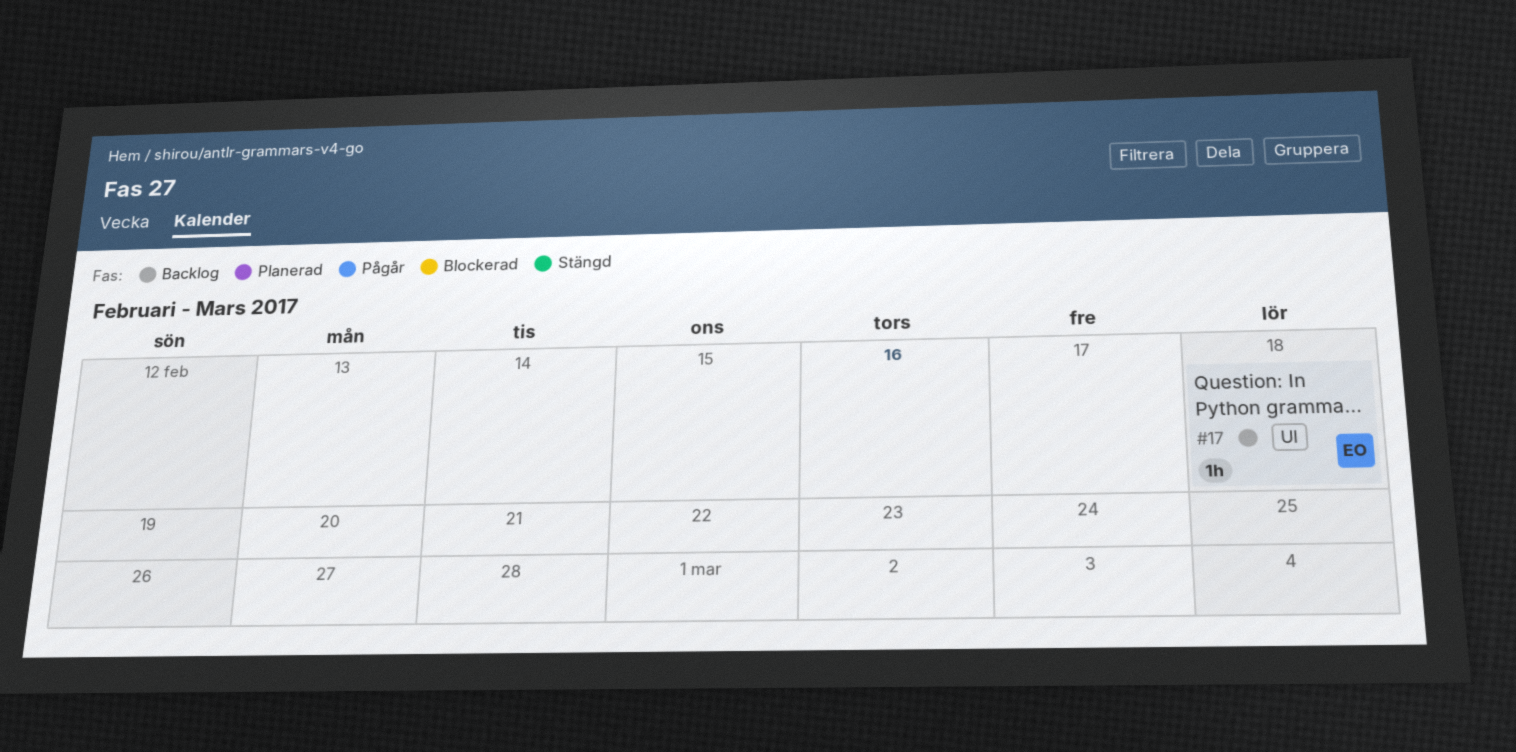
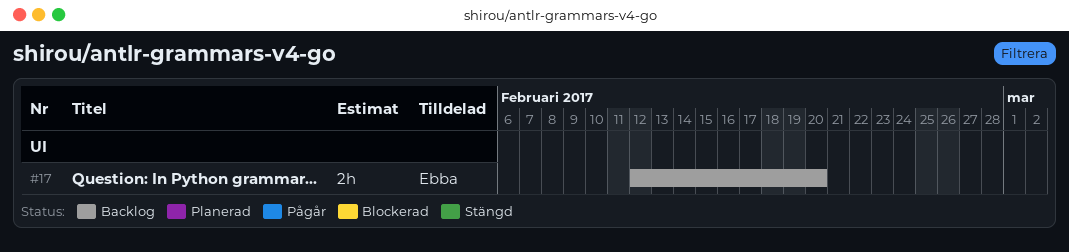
#17, estimate: 1h -> 2h
#17, due: Feb 18 -> Feb 20

